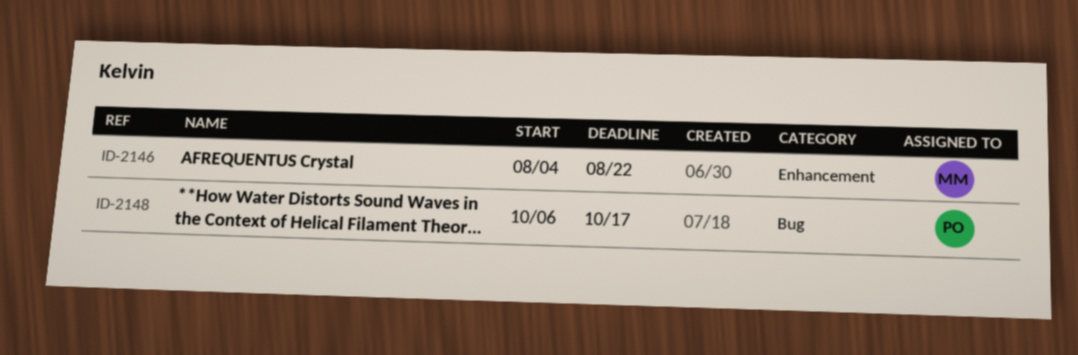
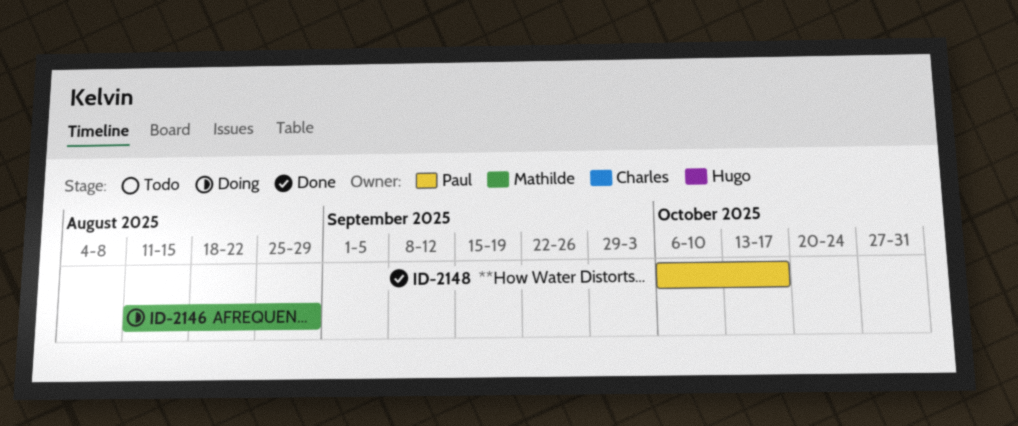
ID-2146, start: Aug 4 -> Aug 11
ID-2146, due: Aug 22 -> Aug 29

